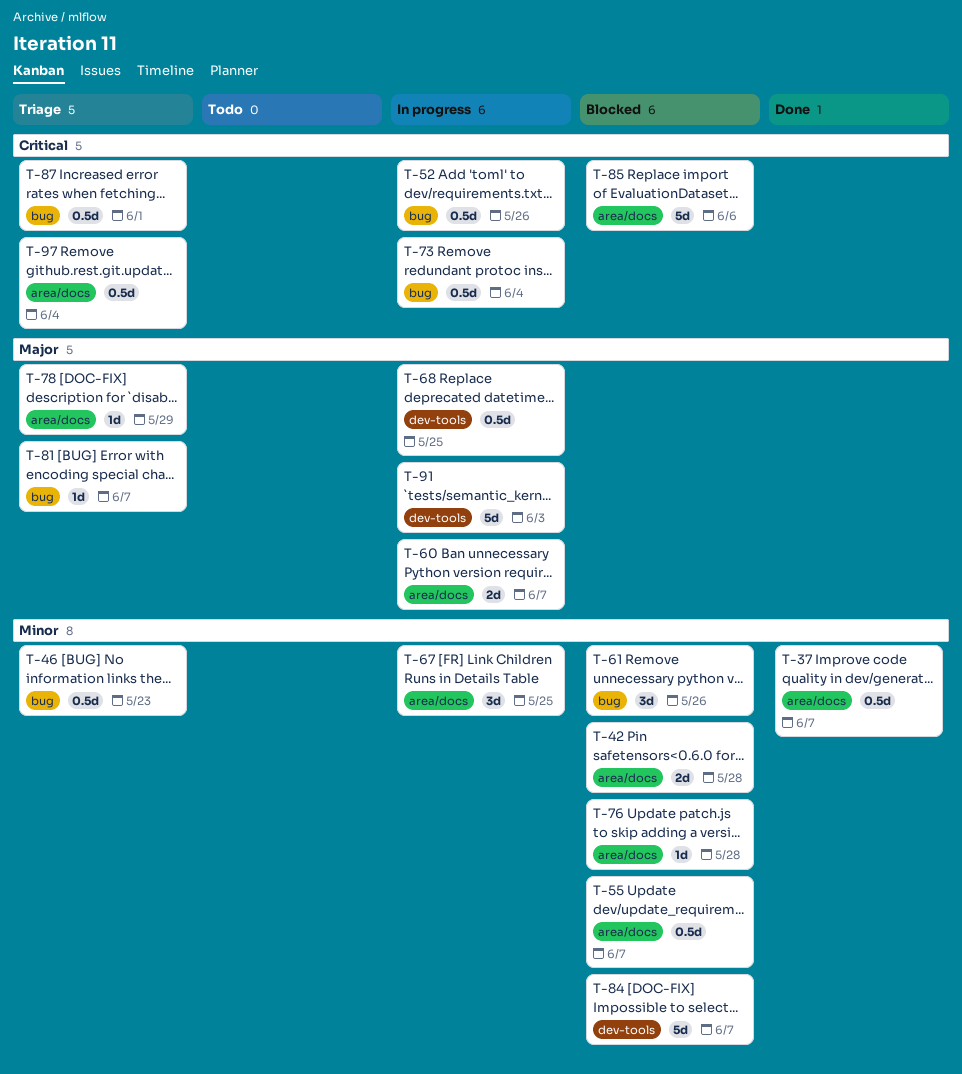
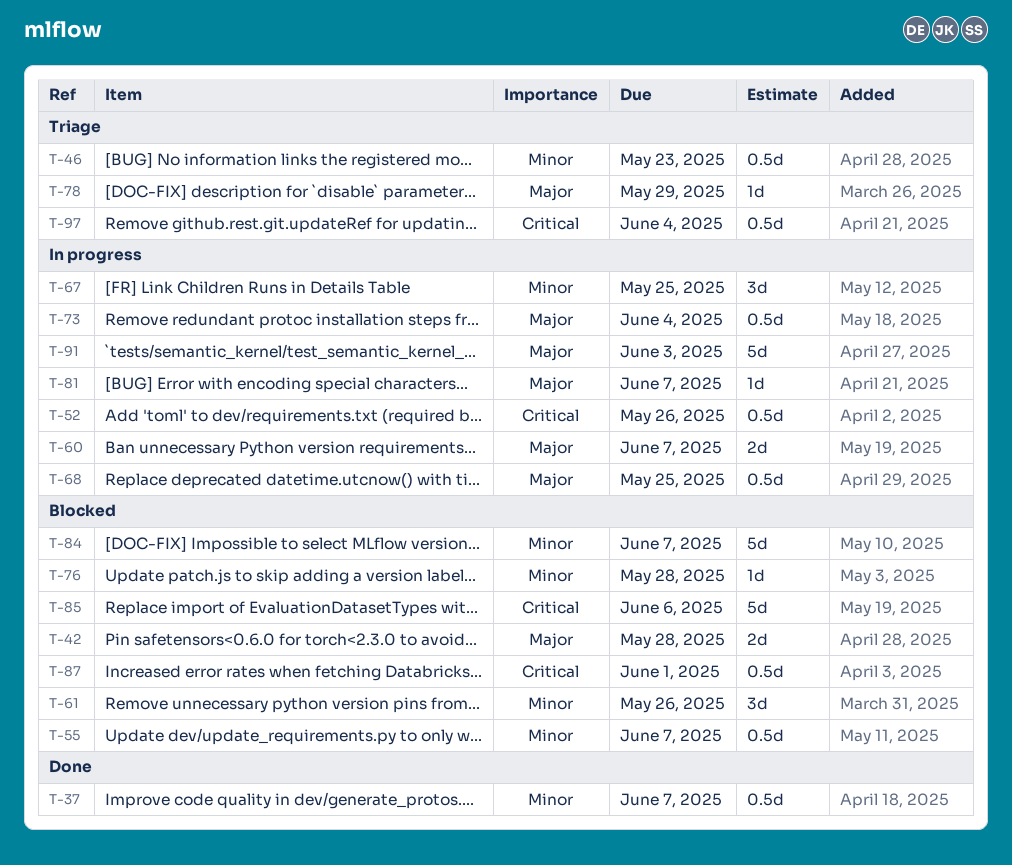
T-42, priority: Minor -> Major
T-73, priority: Critical -> Major
T-81, status: Triage -> In progress
T-87, status: Triage -> Blocked

